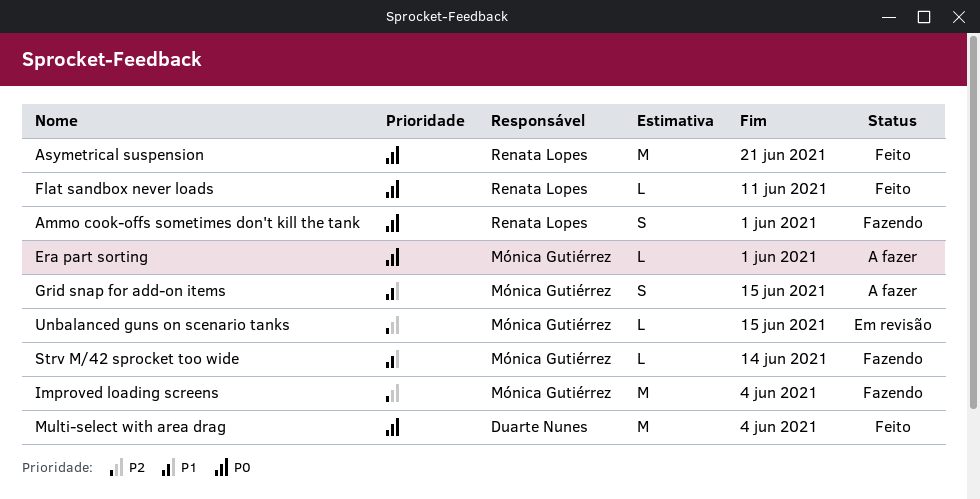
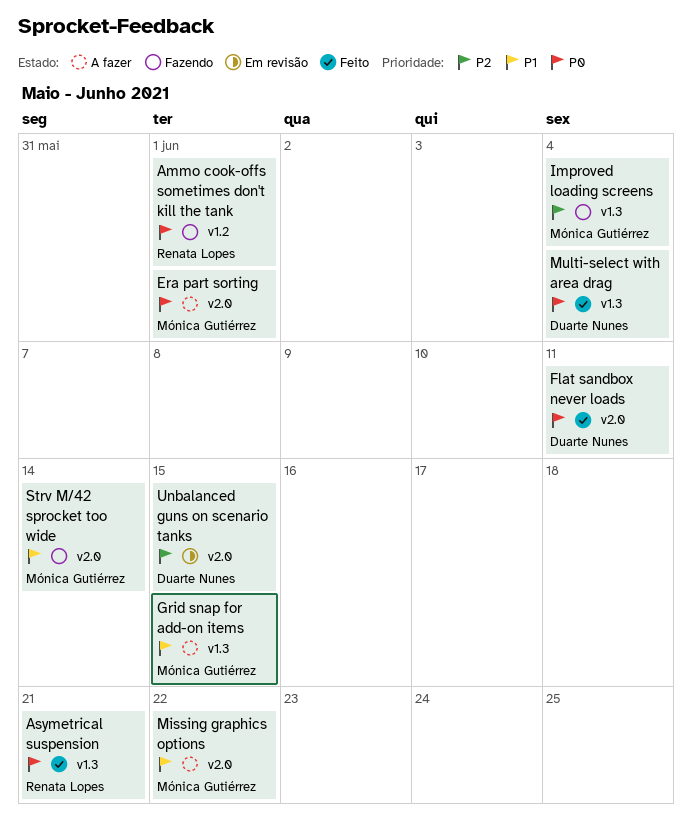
Flat sandbox never loads, owner: Renata Lopes -> Duarte Nunes
Missing graphics options: none -> present
Unbalanced guns on scenario tanks, owner: Mónica Gutiérrez -> Duarte Nunes

